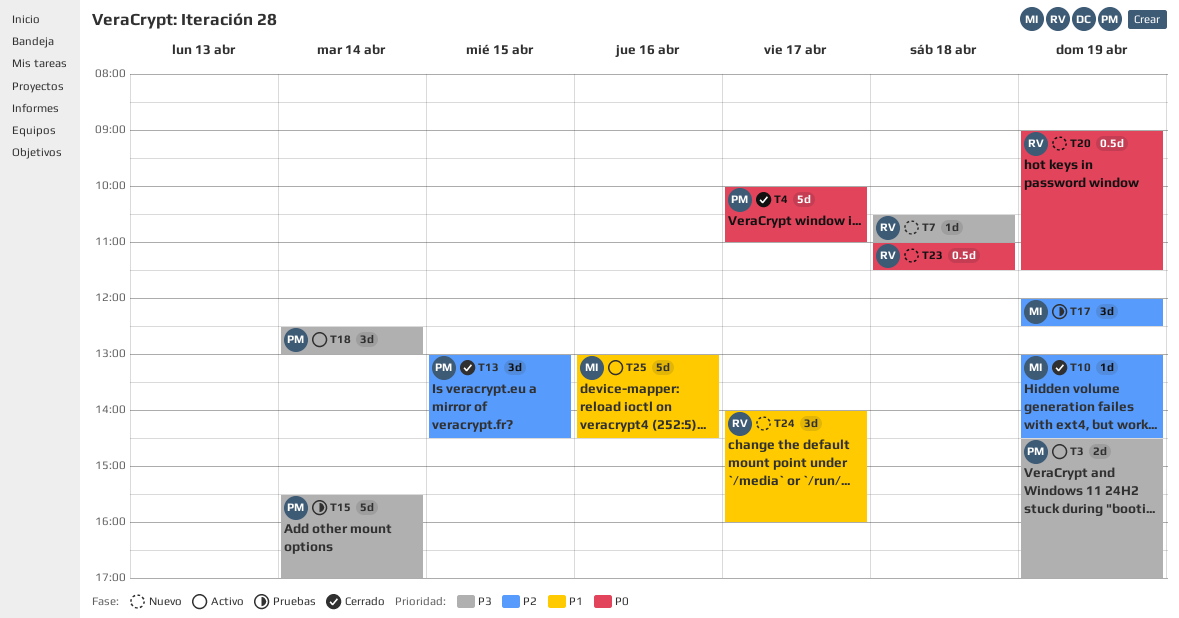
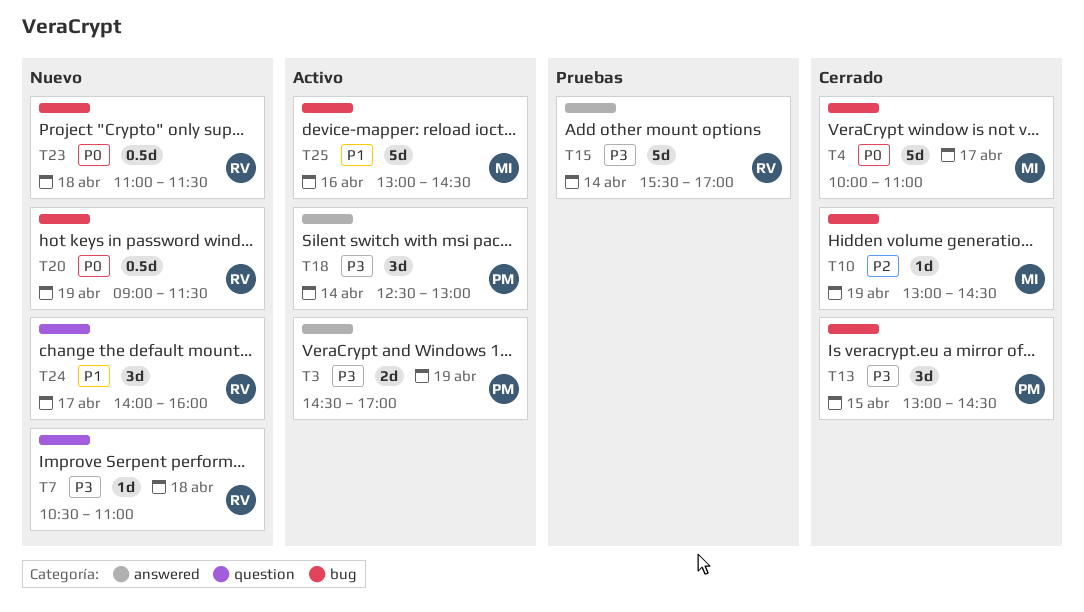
T4, owner: PM -> MI
T13, priority: P2 -> P3
T15, owner: PM -> RV
T17: present -> none

